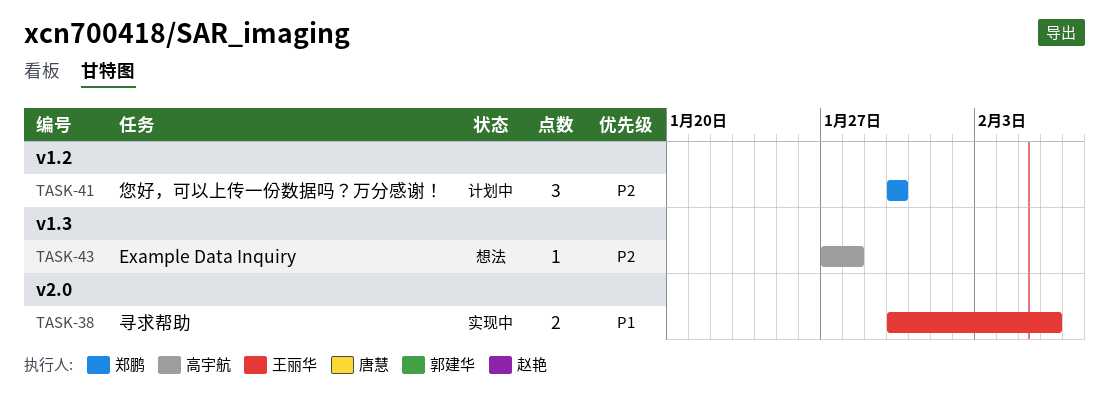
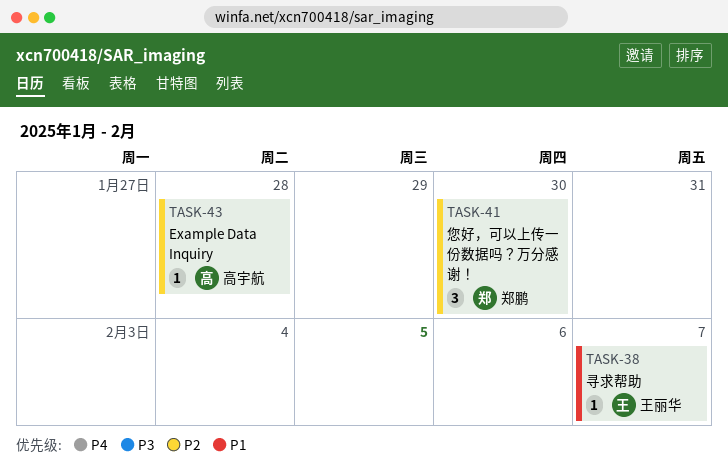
TASK-38, estimate: 2 -> 1
TASK-38, due: Feb 6 -> Feb 7

